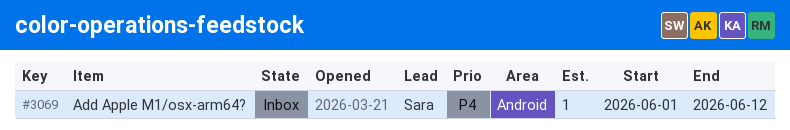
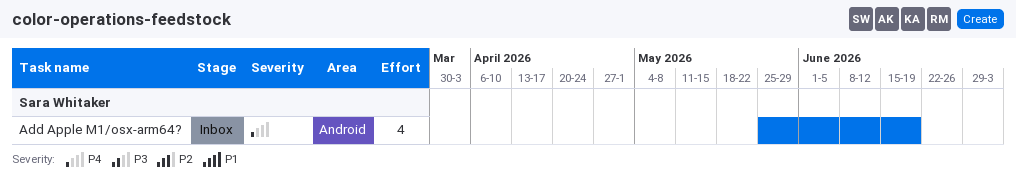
Add Apple M1/osx-arm64?, estimate: 1 -> 4
Add Apple M1/osx-arm64?, start: Jun 1 -> May 25
Add Apple M1/osx-arm64?, due: Jun 12 -> Jun 19

